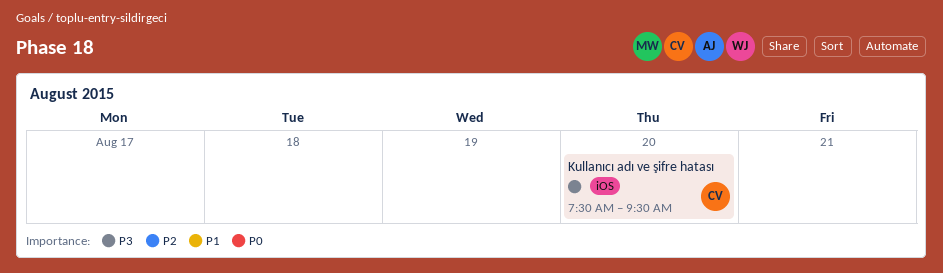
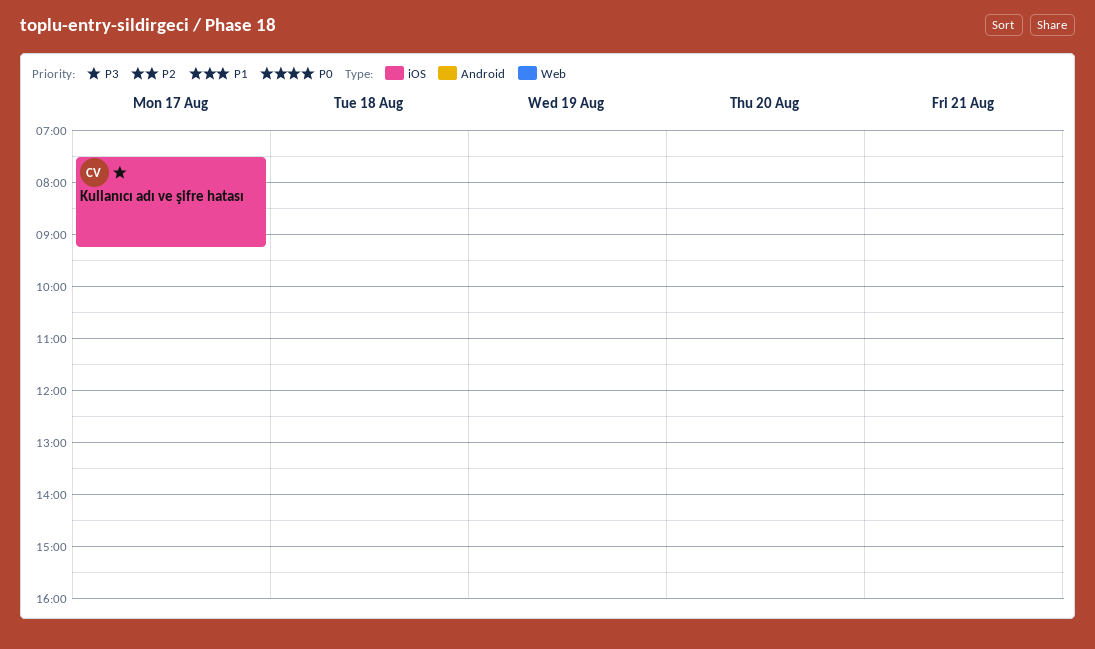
Kullanıcı adı ve şifre hatası, day: Aug 20 -> Aug 17
Kullanıcı adı ve şifre hatası, ends: 09:30 -> 09:15

